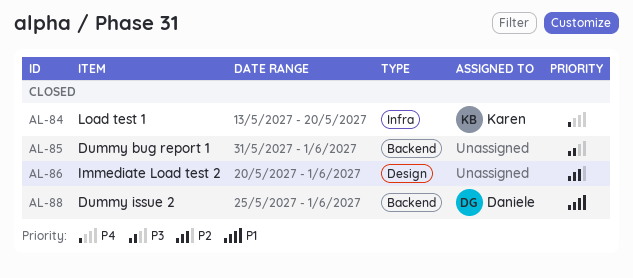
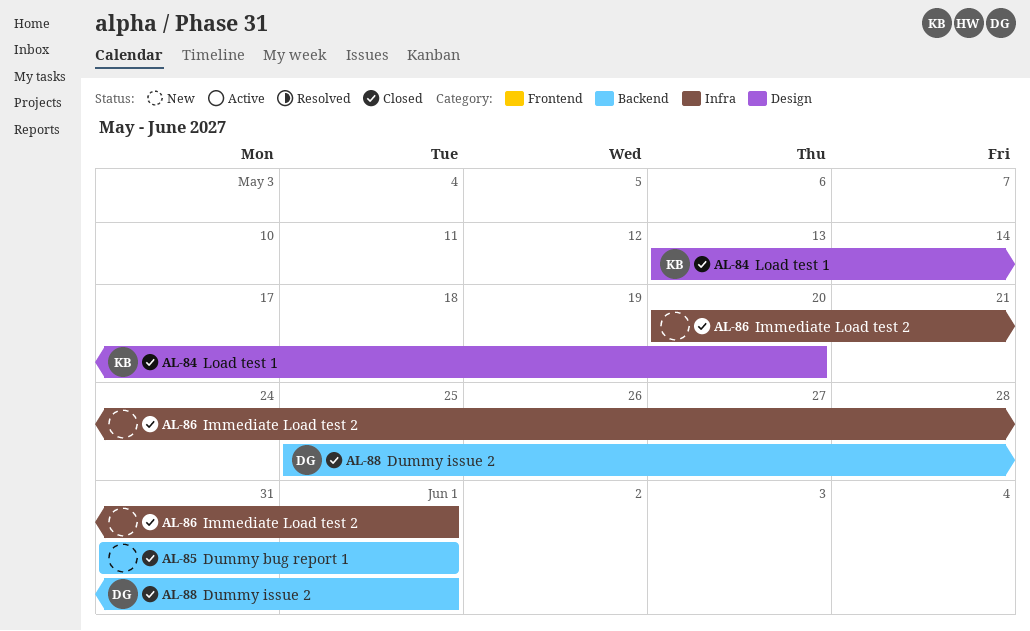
AL-84, label: Infra -> Design
AL-86, label: Design -> Infra

